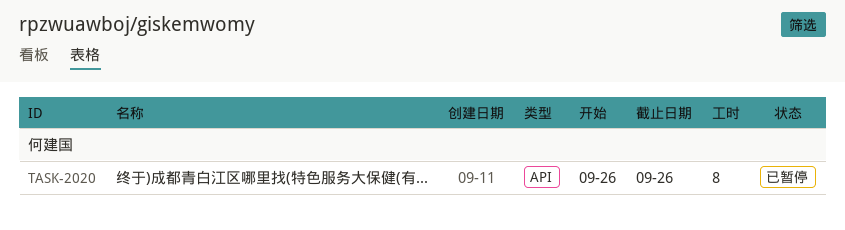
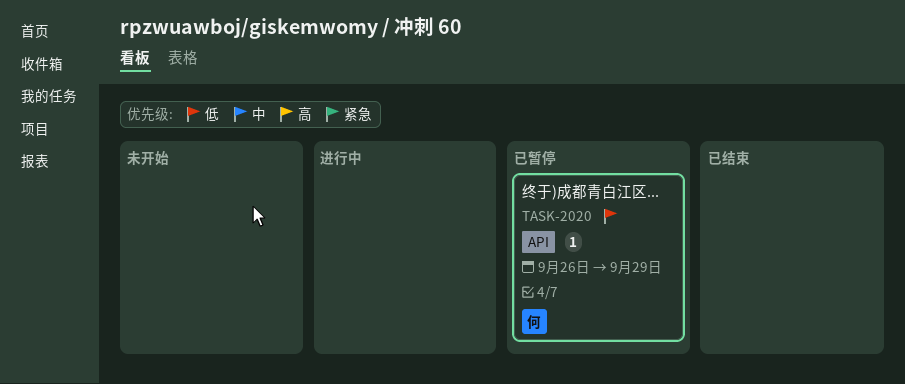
TASK-2020, estimate: 8 -> 1
TASK-2020, due: Sep 26 -> Sep 29

